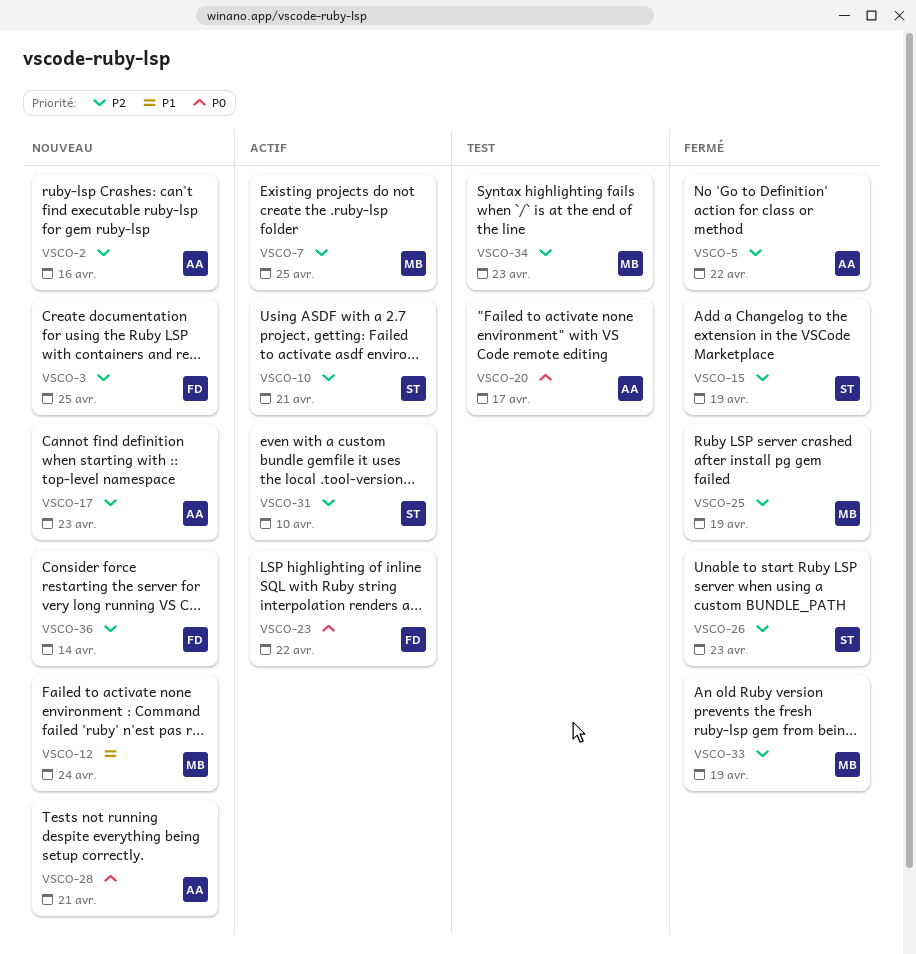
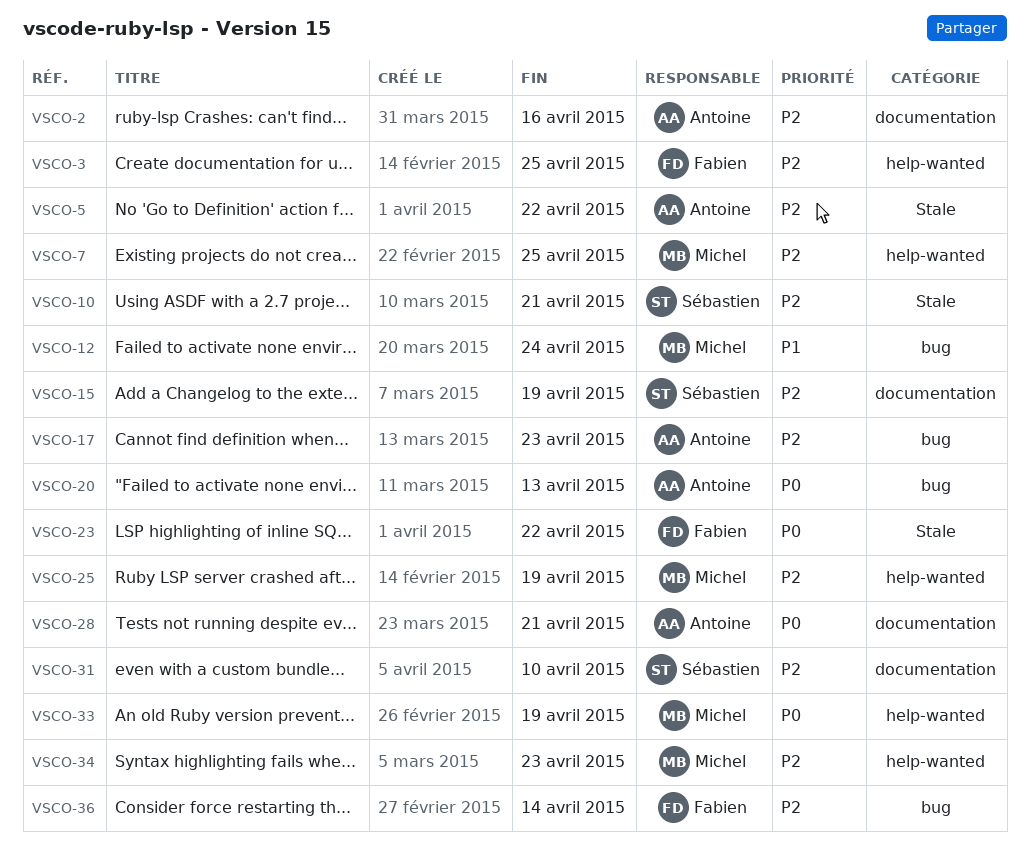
VSCO-20, due: Apr 17 -> Apr 13
VSCO-26: present -> none
VSCO-33, priority: P2 -> P0

